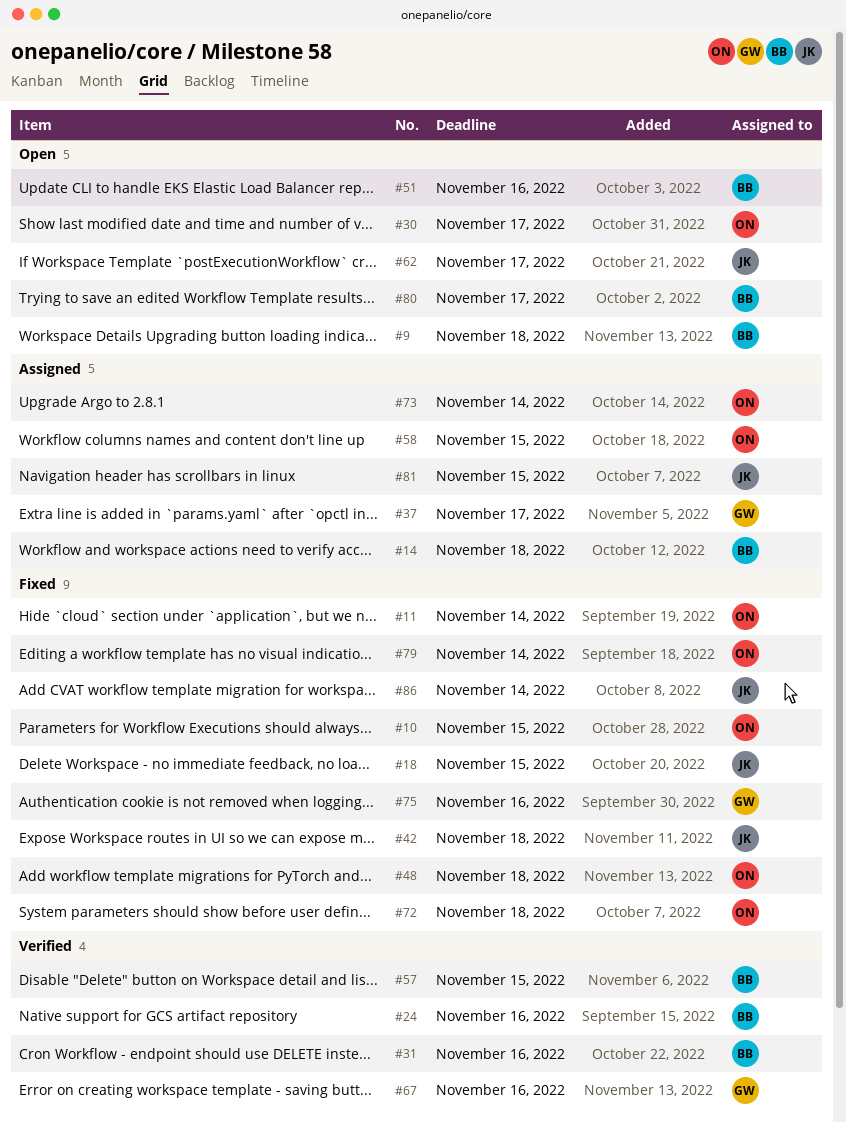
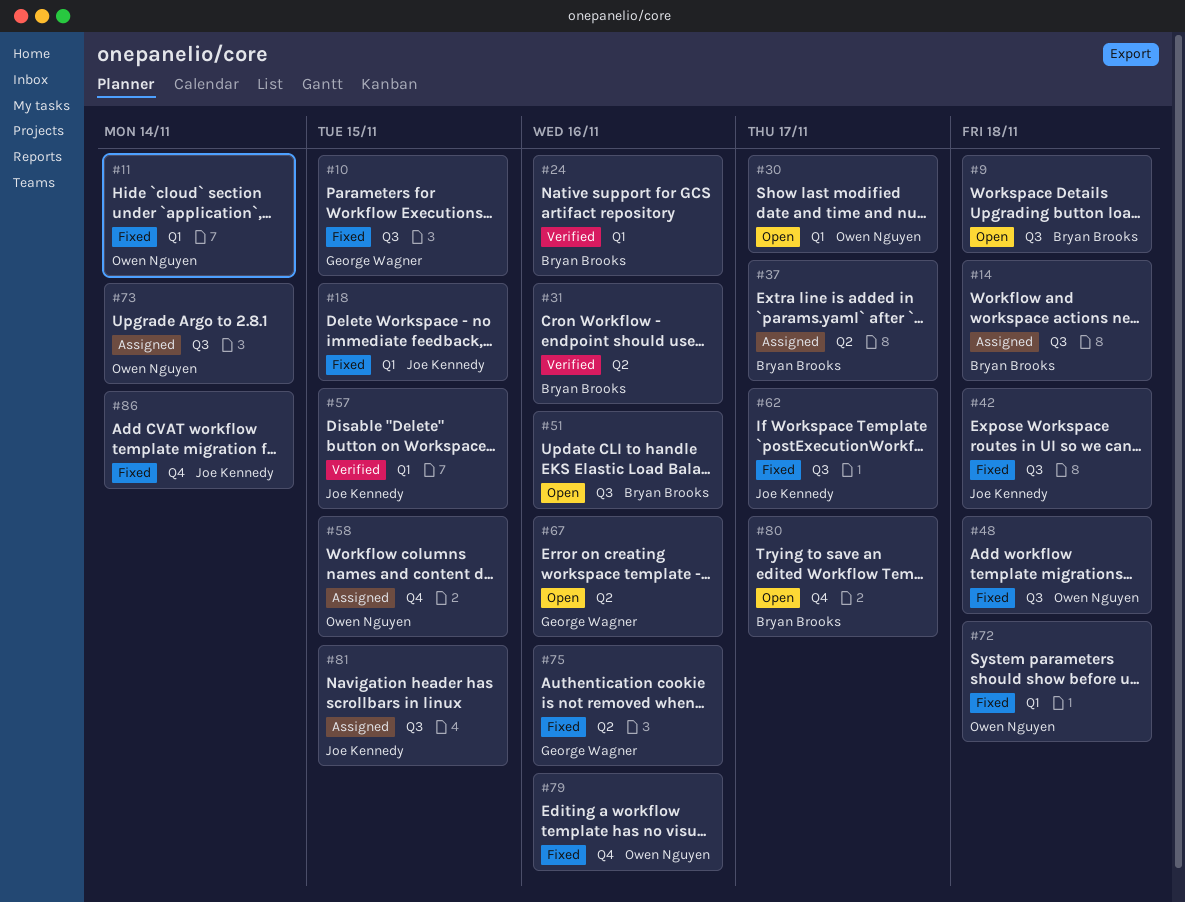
#10, owner: Owen Nguyen -> George Wagner
#37, owner: George Wagner -> Bryan Brooks
#57, owner: Bryan Brooks -> Joe Kennedy
#62, status: Open -> Fixed
#67, status: Verified -> Open
#79, due: Nov 14 -> Nov 16

